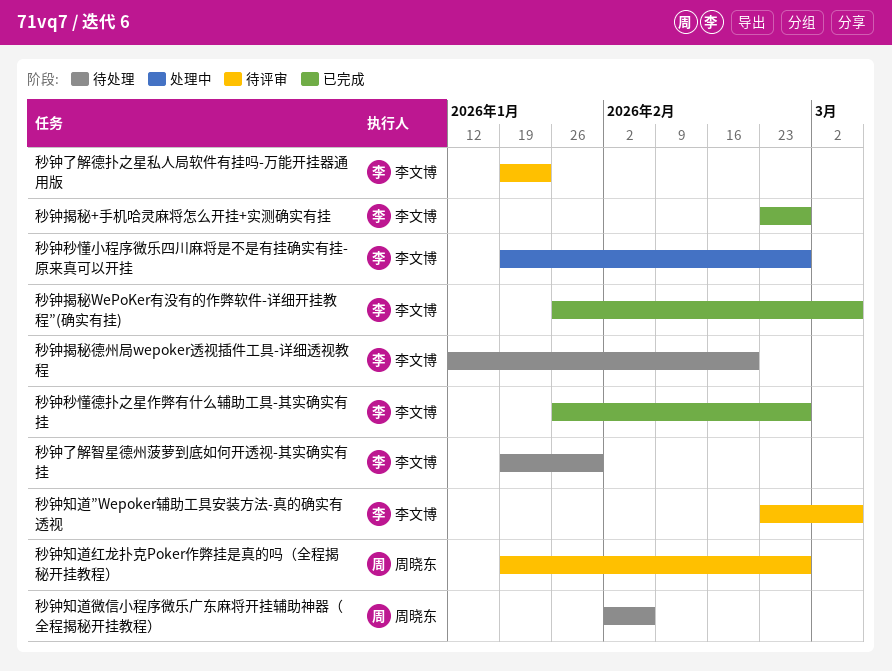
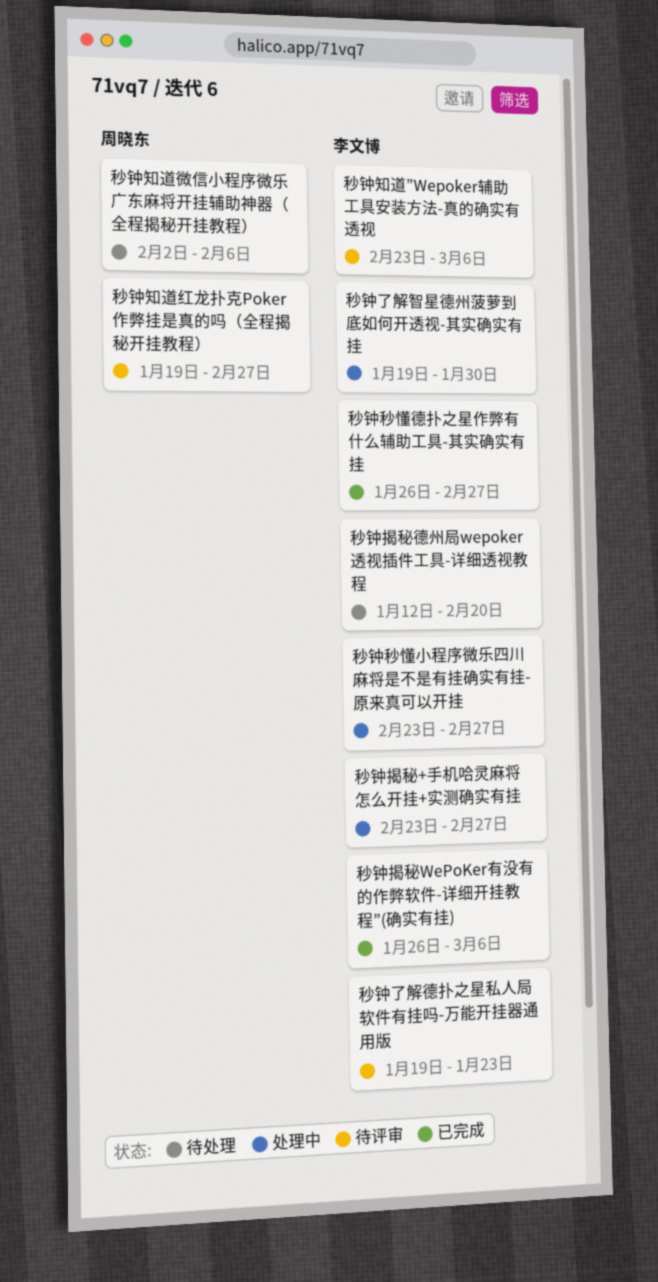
秒钟了解智星德州菠萝到底如何开透视-其实确实有挂, status: 待处理 -> 处理中
秒钟揭秘+手机哈灵麻将怎么开挂+实测确实有挂, status: 已完成 -> 处理中
秒钟秒懂小程序微乐四川麻将是不是有挂确实有挂-原来真可以开挂, start: Jan 19 -> Feb 23

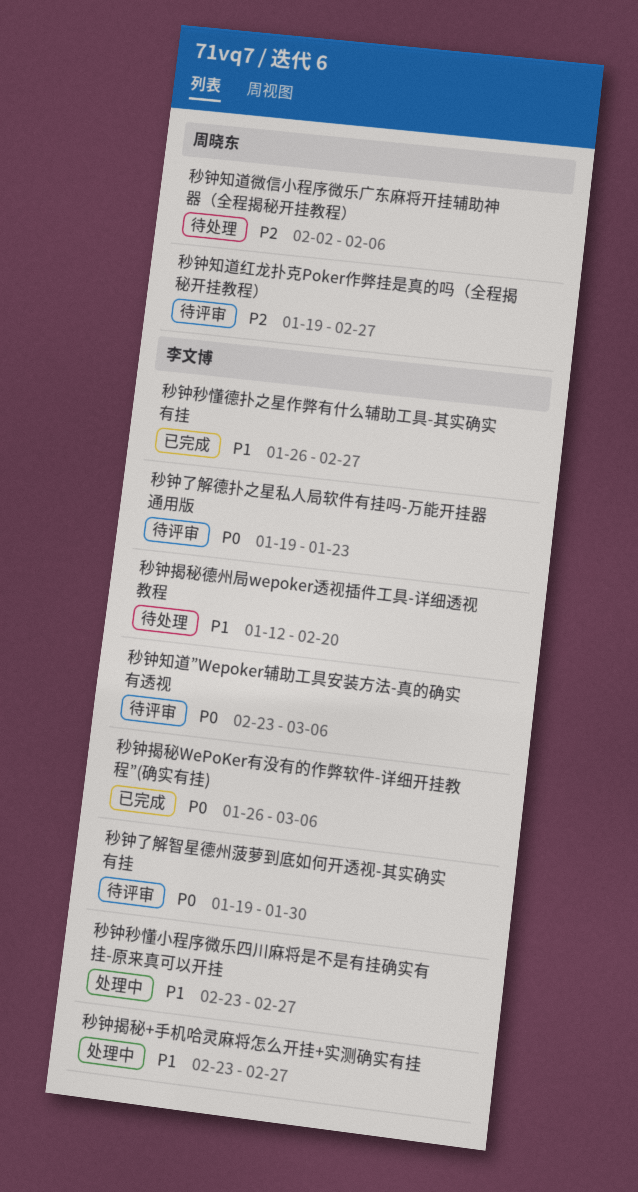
秒钟了解智星德州菠萝到底如何开透视-其实确实有挂, status: 处理中 -> 待评审

